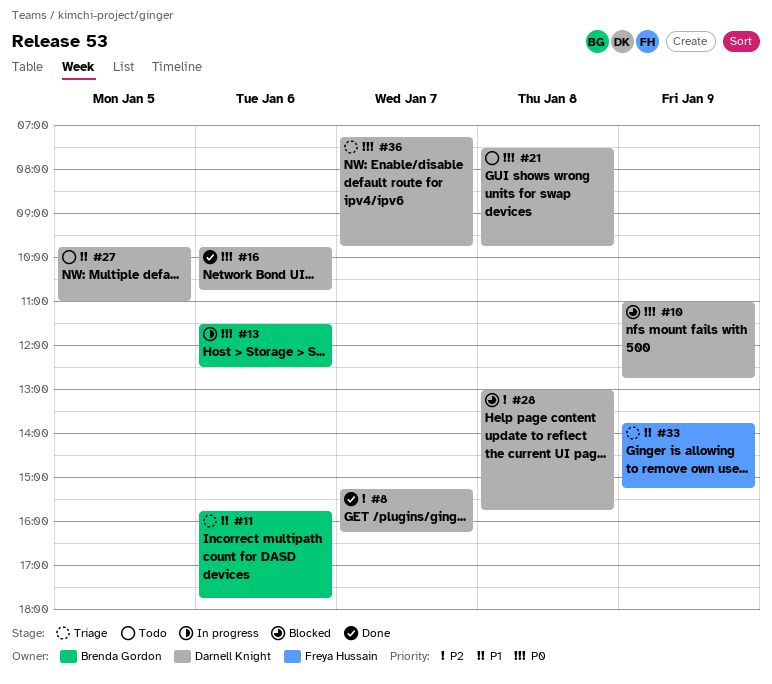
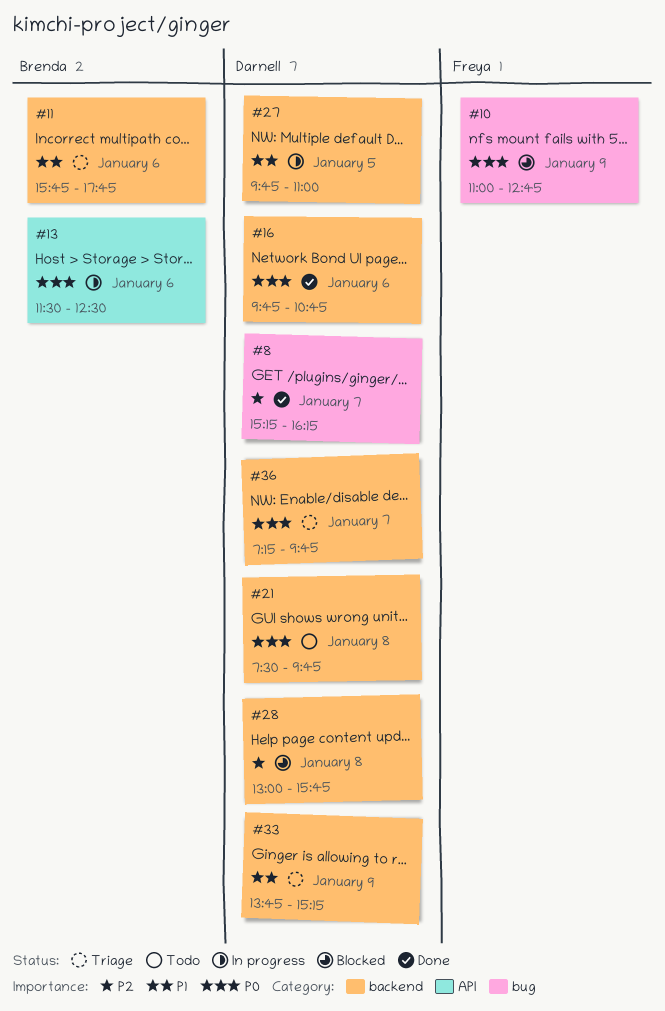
#10, owner: Darnell Knight -> Freya Hussain
#27, status: Todo -> In progress
#33, owner: Freya Hussain -> Darnell Knight

